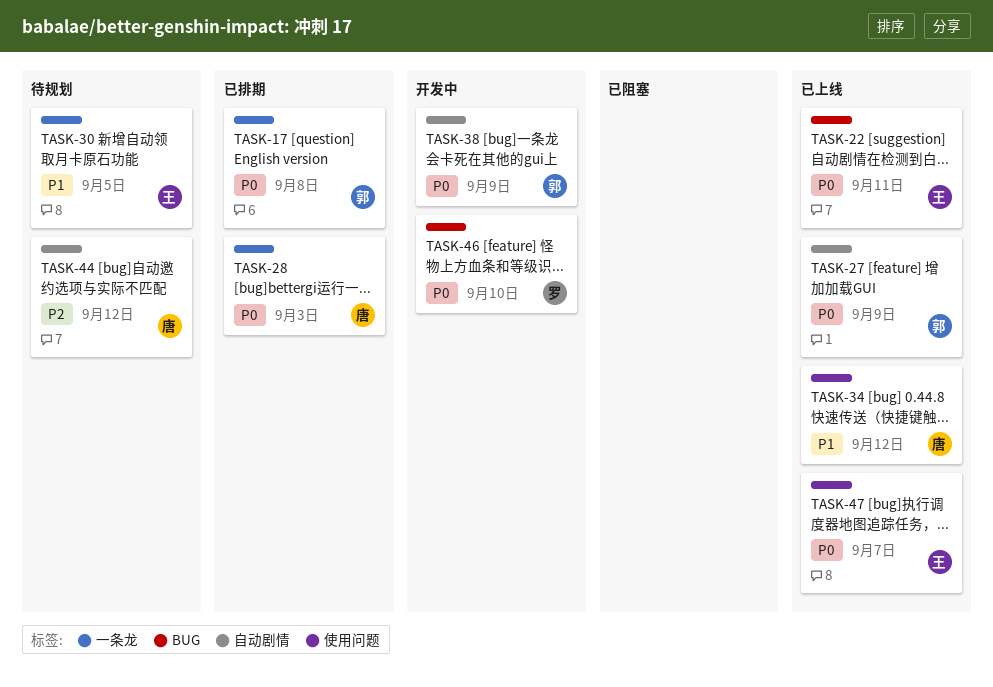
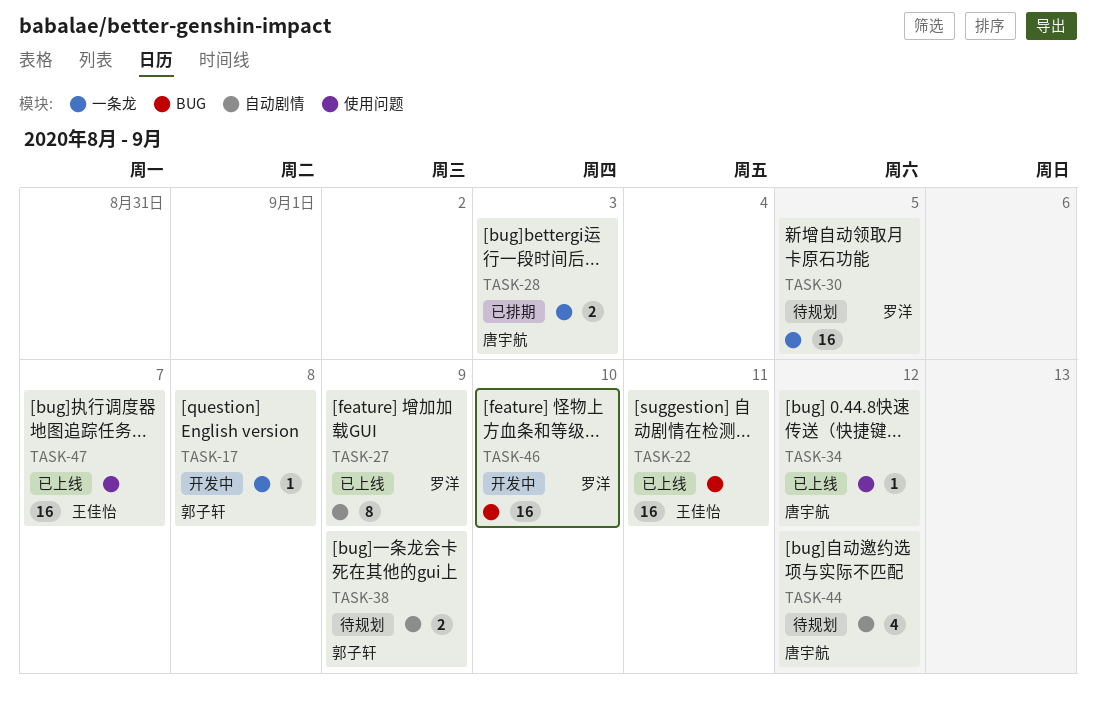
TASK-17, status: 已排期 -> 开发中
TASK-27, owner: 郭子轩 -> 罗洋
TASK-30, owner: 王佳怡 -> 罗洋
TASK-38, status: 开发中 -> 待规划

